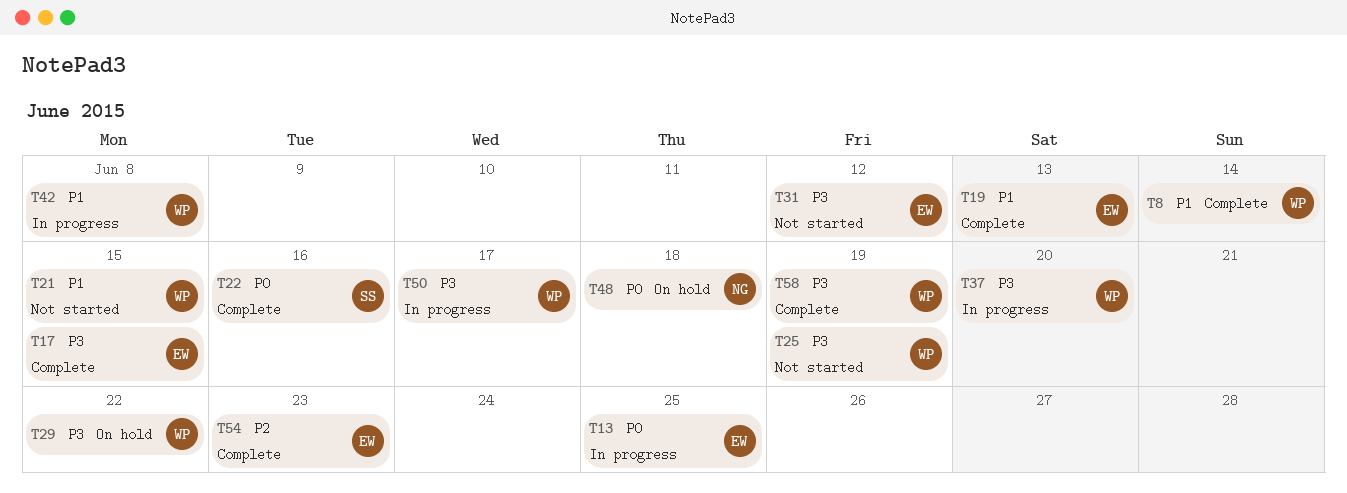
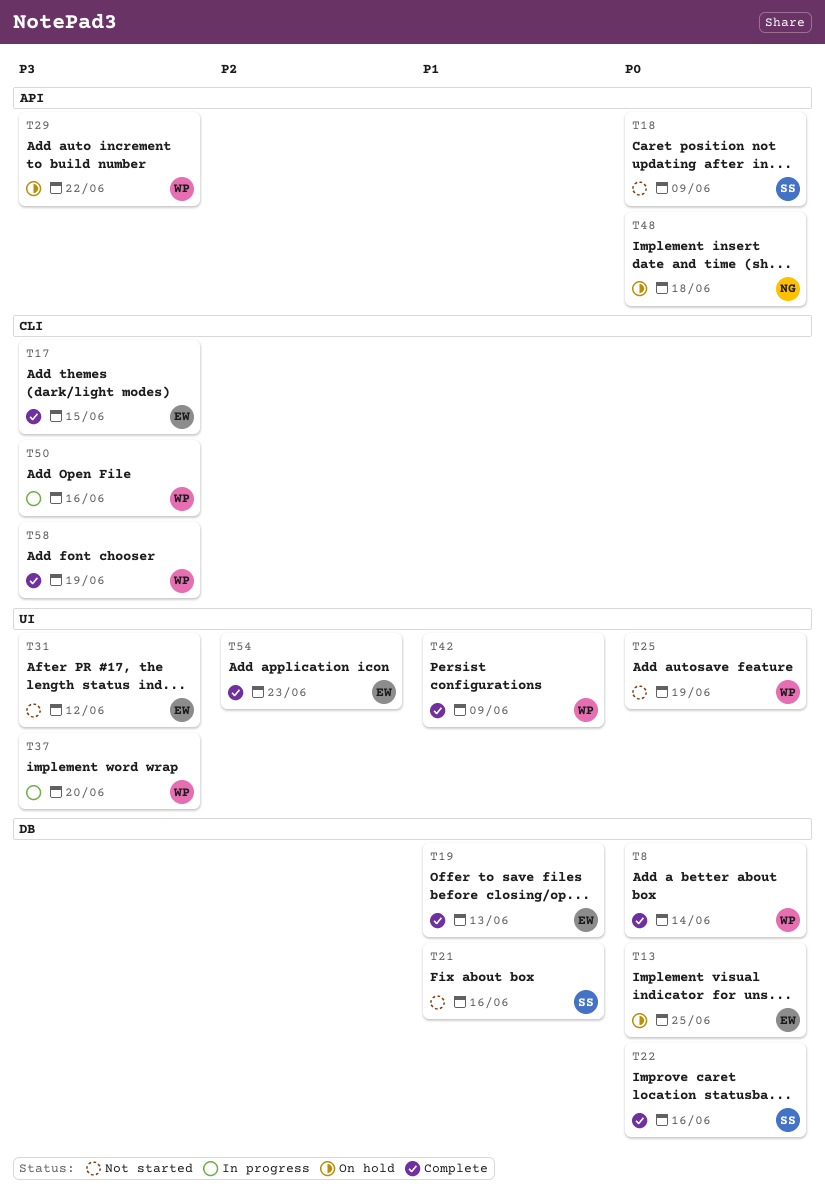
T8, priority: P1 -> P0
T13, status: In progress -> On hold
T18: none -> present
T21, owner: WP -> SS
T21, due: Jun 15 -> Jun 16
T25, priority: P3 -> P0
T42, status: In progress -> Complete
T42, due: Jun 8 -> Jun 9
T50, due: Jun 17 -> Jun 16

